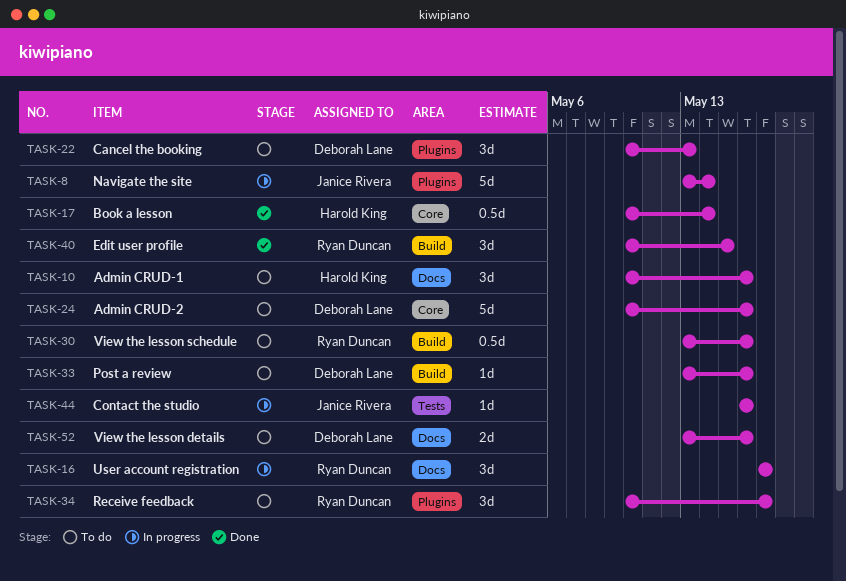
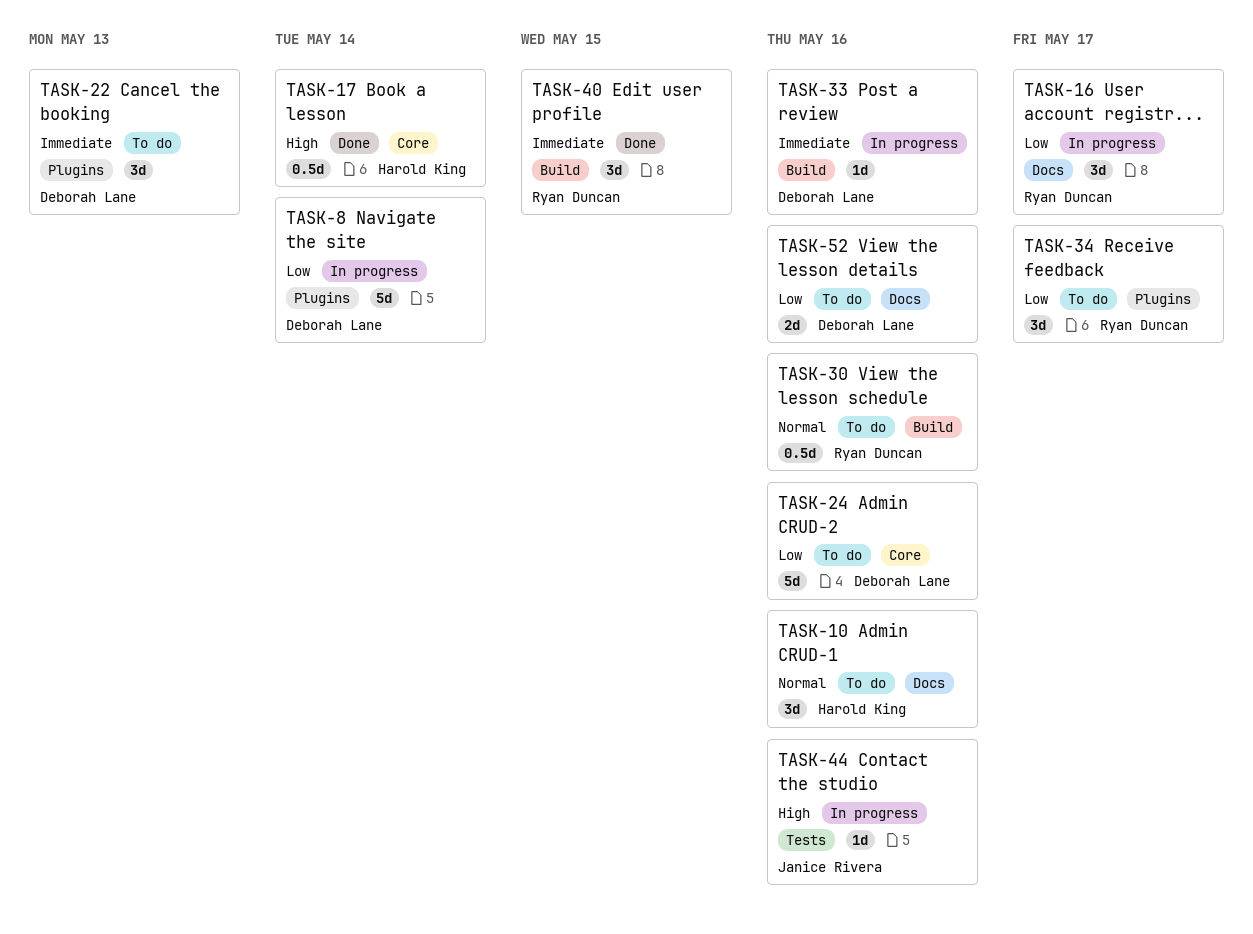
TASK-8, owner: Janice Rivera -> Deborah Lane
TASK-33, status: To do -> In progress

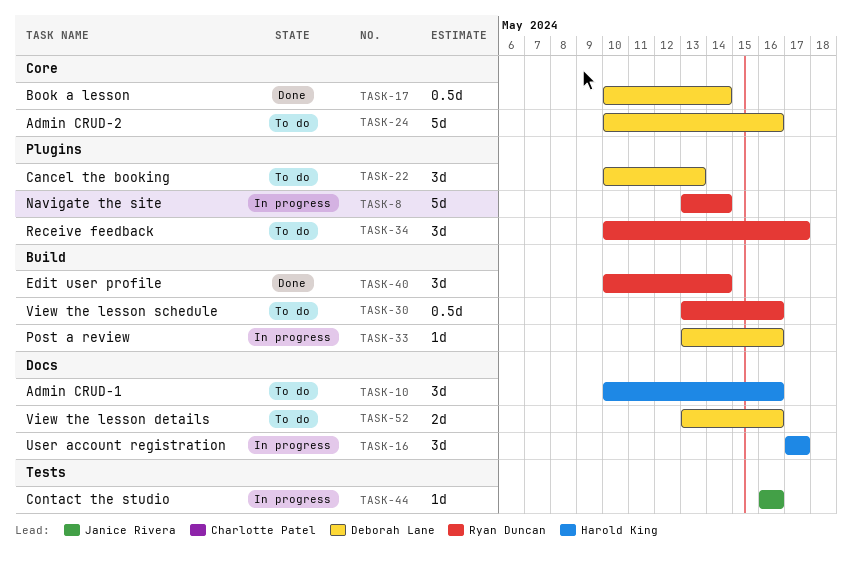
TASK-8, owner: Deborah Lane -> Ryan Duncan
TASK-16, owner: Ryan Duncan -> Harold King
TASK-17, owner: Harold King -> Deborah Lane
TASK-40, due: May 15 -> May 14

